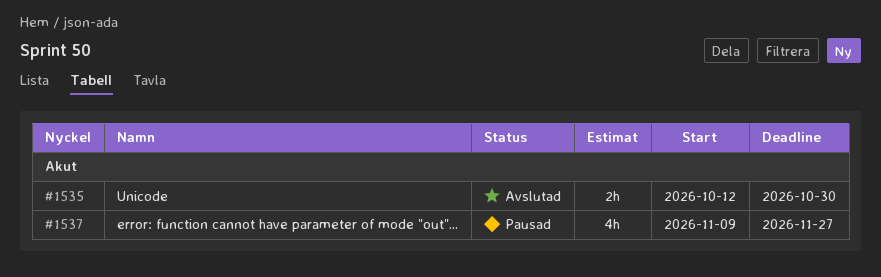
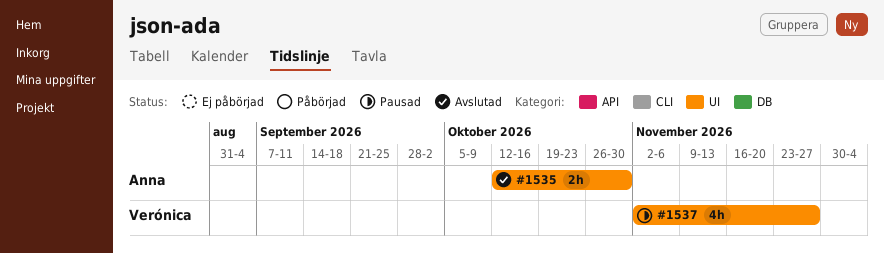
#1537, start: Nov 9 -> Nov 2

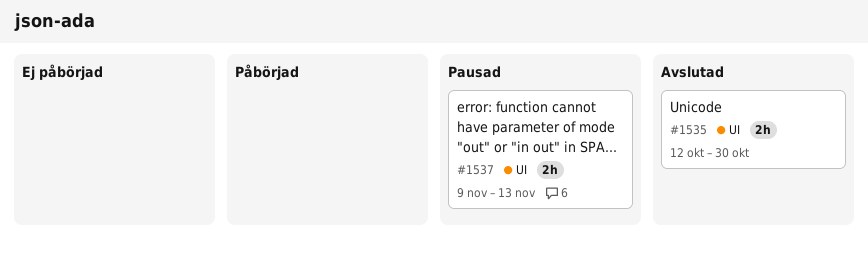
#1537, estimate: 4h -> 2h
#1537, start: Nov 2 -> Nov 9
#1537, due: Nov 27 -> Nov 13

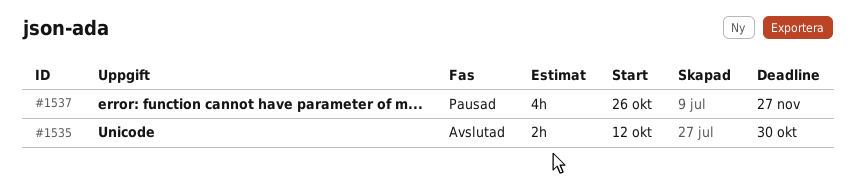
#1537, estimate: 2h -> 4h
#1537, start: Nov 9 -> Oct 26
#1537, due: Nov 13 -> Nov 27

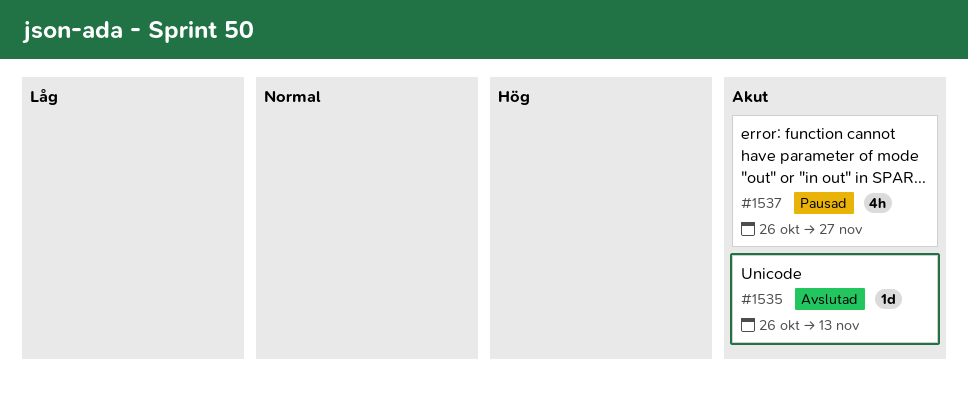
#1535, estimate: 2h -> 1d
#1535, start: Oct 12 -> Oct 26
#1535, due: Oct 30 -> Nov 13

